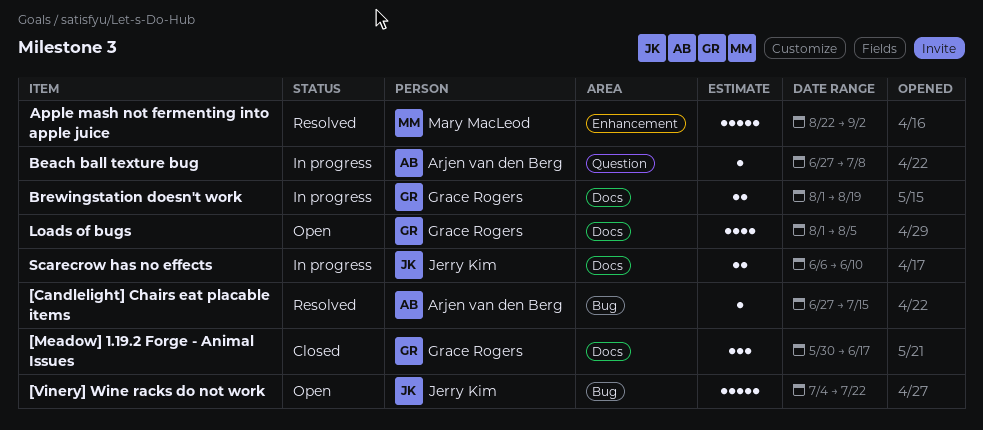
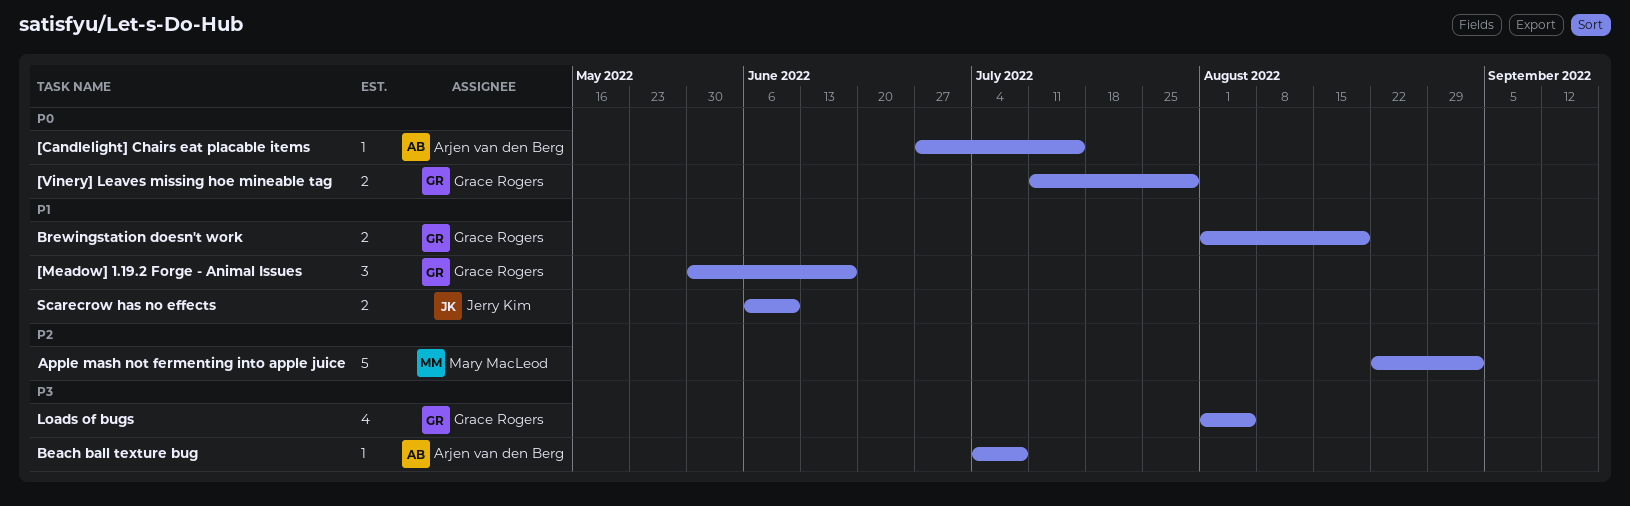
[Vinery] Leaves missing hoe mineable tag: none -> present
[Vinery] Wine racks do not work: present -> none
Beach ball texture bug, start: Jun 27 -> Jul 4

